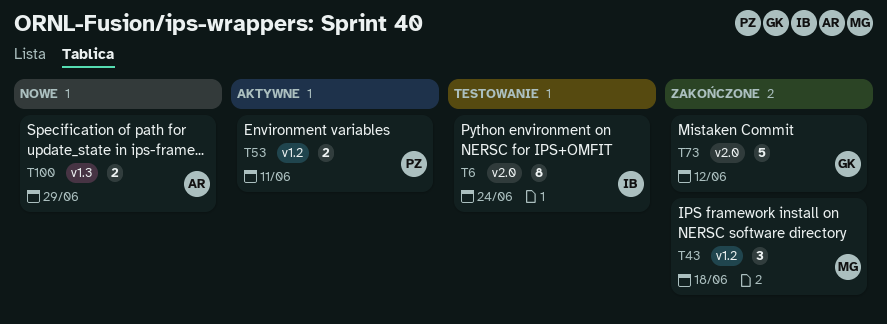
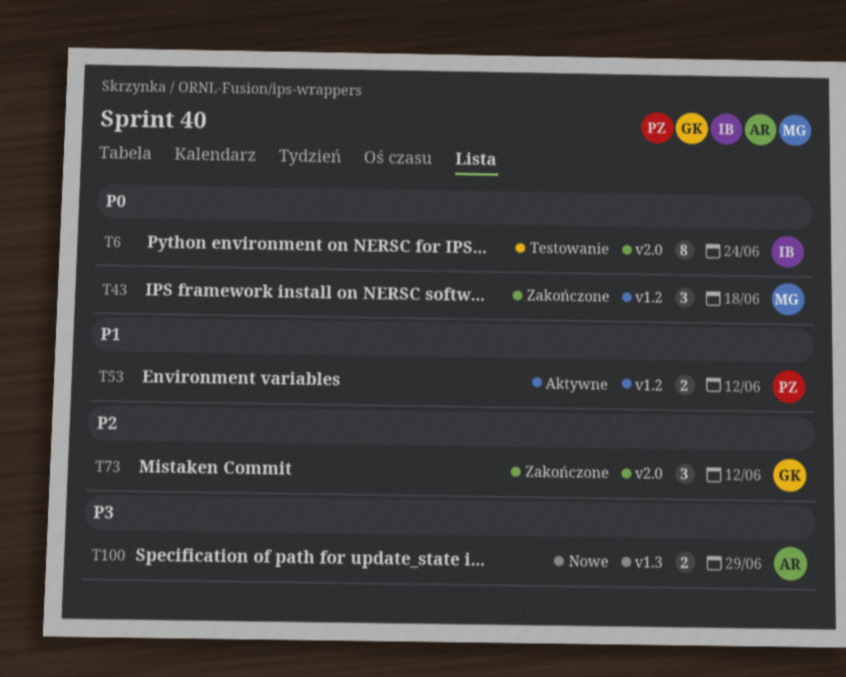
T53, due: Jun 11 -> Jun 12
T73, estimate: 5 -> 3

